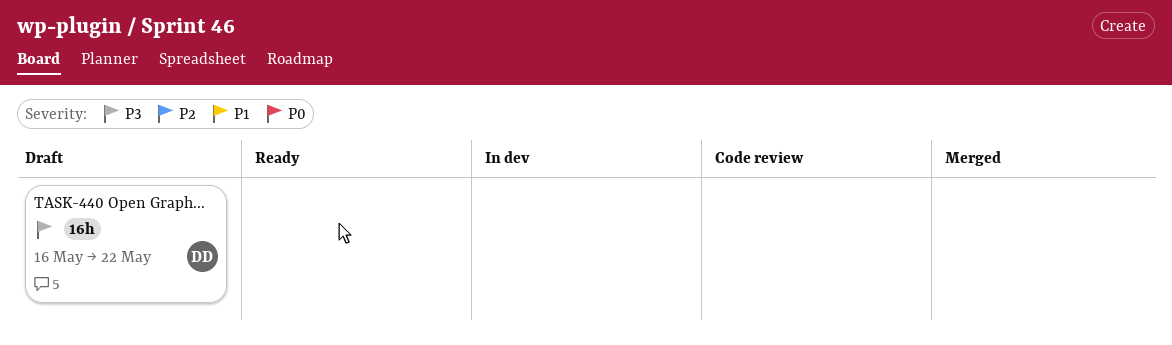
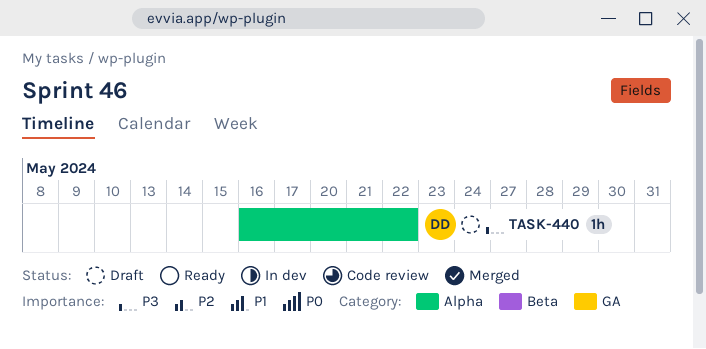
TASK-440, estimate: 16h -> 1h

